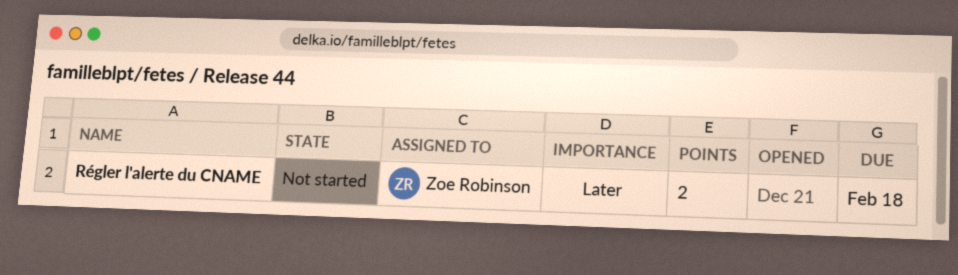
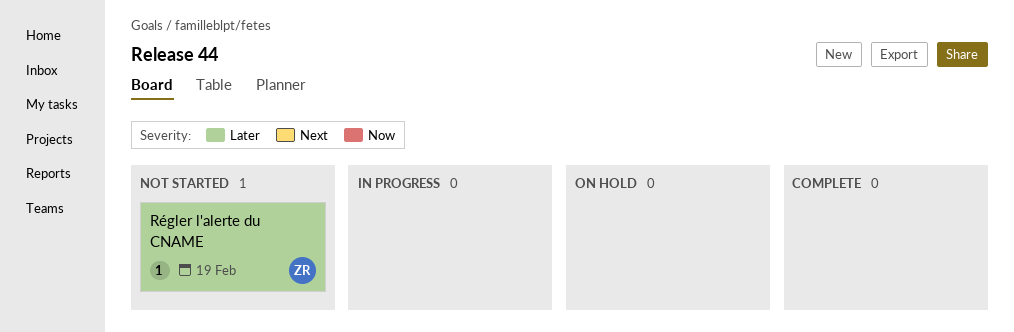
Régler l'alerte du CNAME, estimate: 2 -> 1
Régler l'alerte du CNAME, due: Feb 18 -> Feb 19

